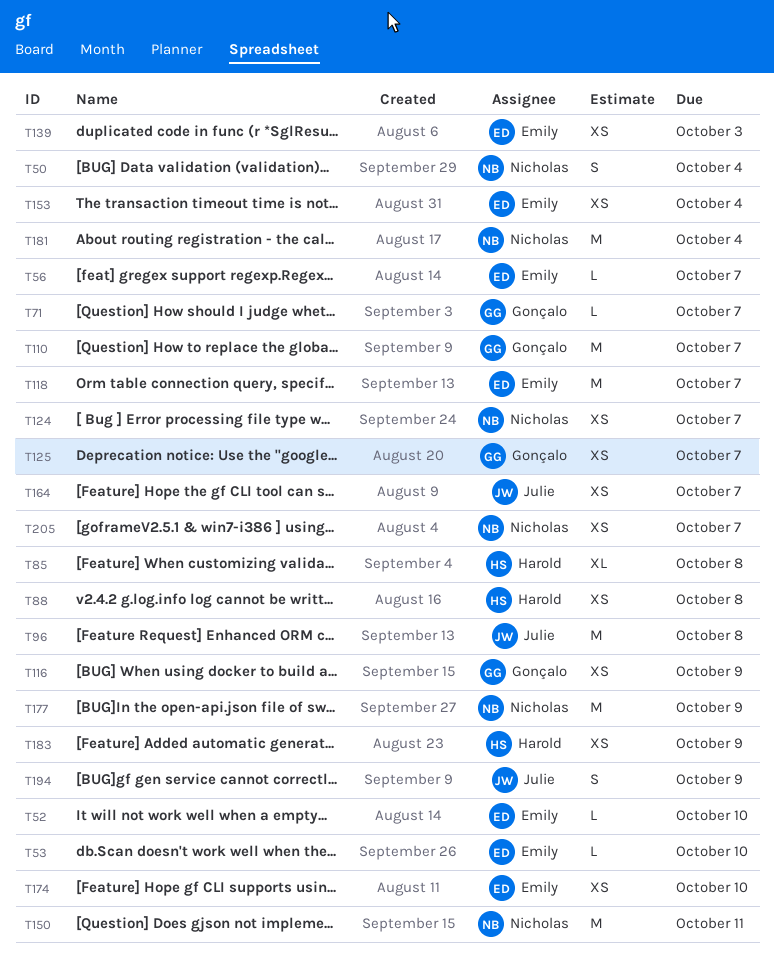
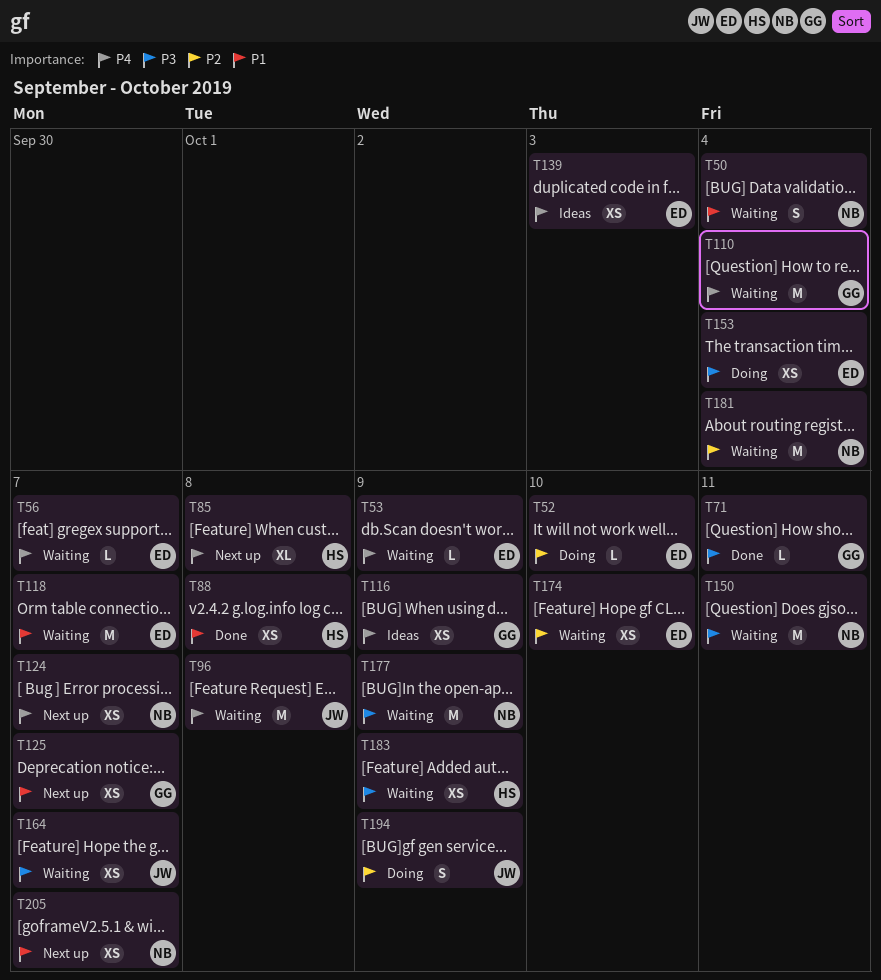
T53, due: Oct 10 -> Oct 9
T71, due: Oct 7 -> Oct 11
T110, due: Oct 7 -> Oct 4

